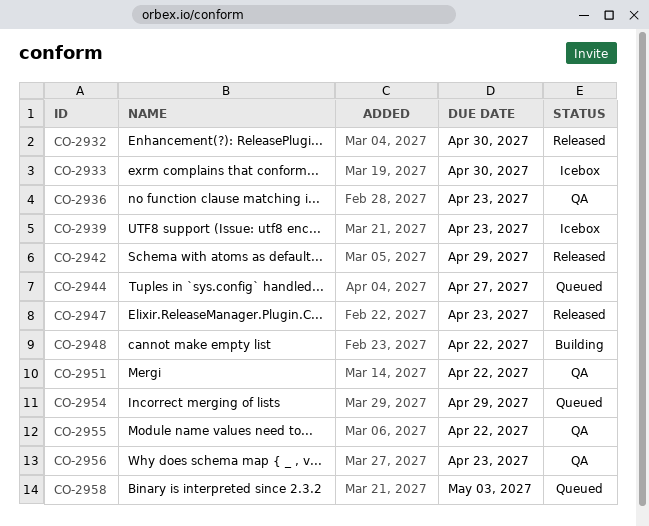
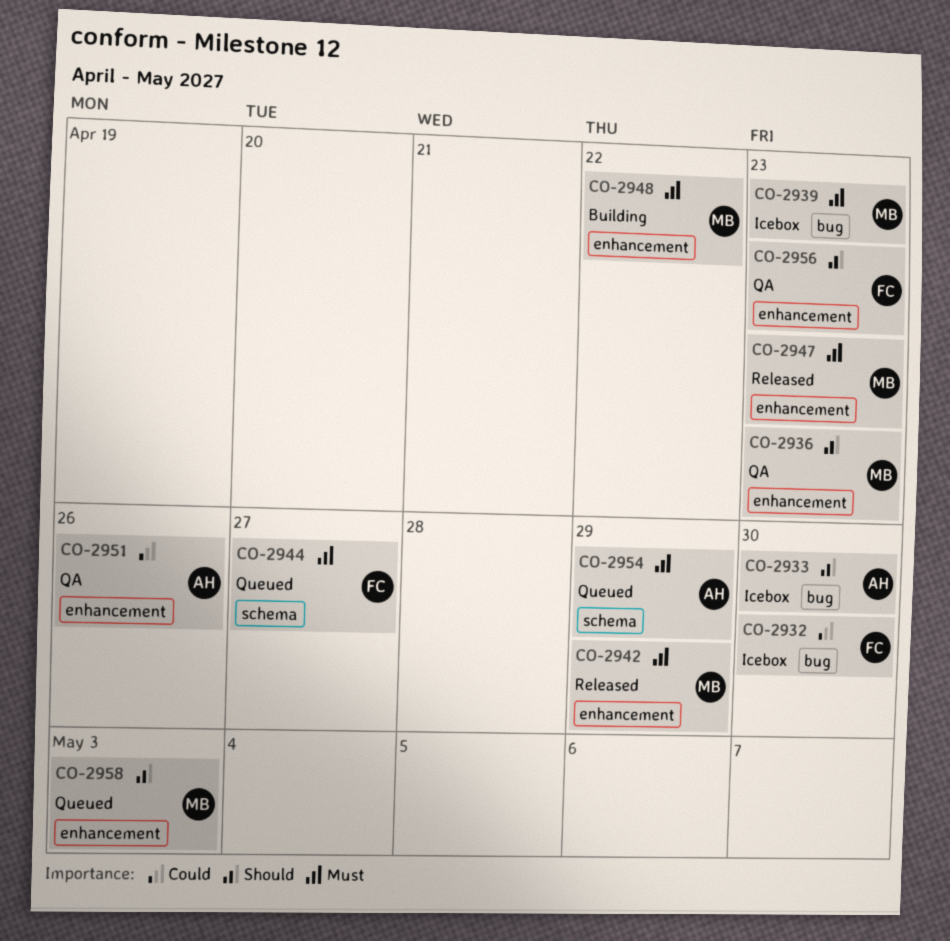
CO-2932, status: Released -> Icebox
CO-2951, due: Apr 22 -> Apr 26
CO-2955: present -> none

